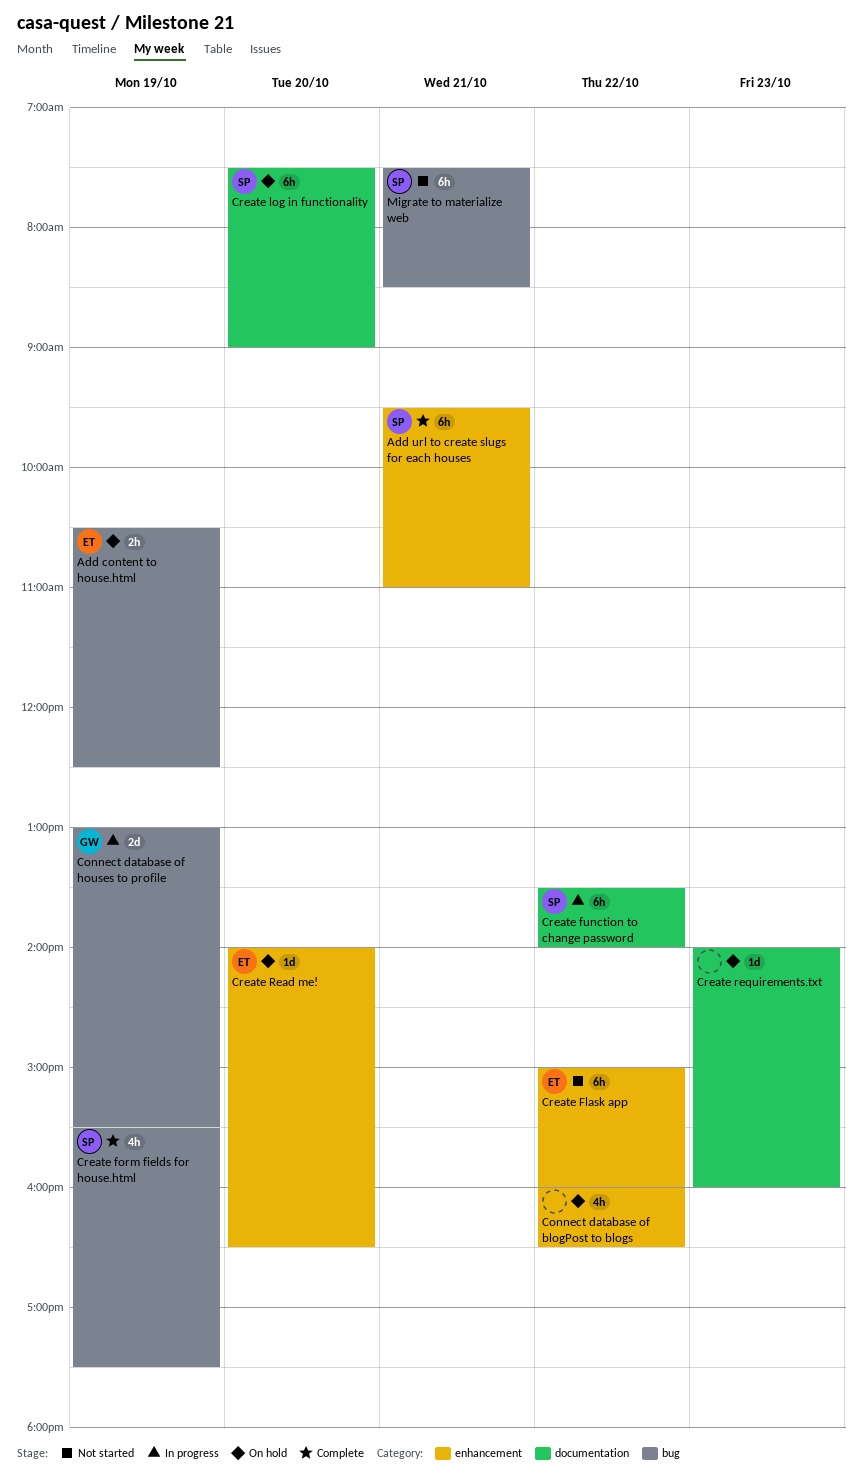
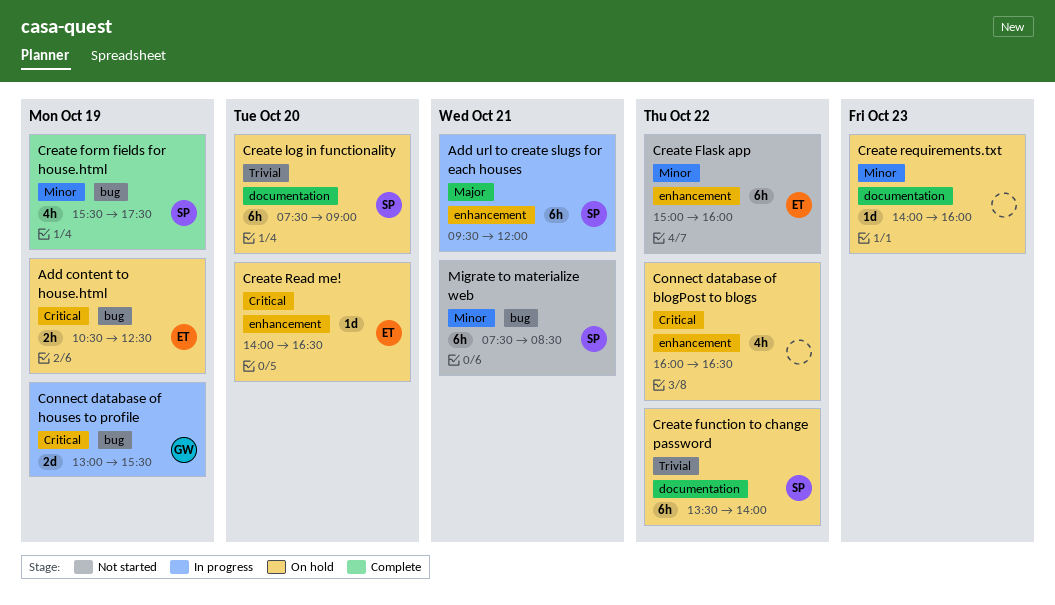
Add url to create slugs for each houses, status: Complete -> In progress
Add url to create slugs for each houses, ends: 11:00 -> 12:00
Create function to change password, status: In progress -> On hold

